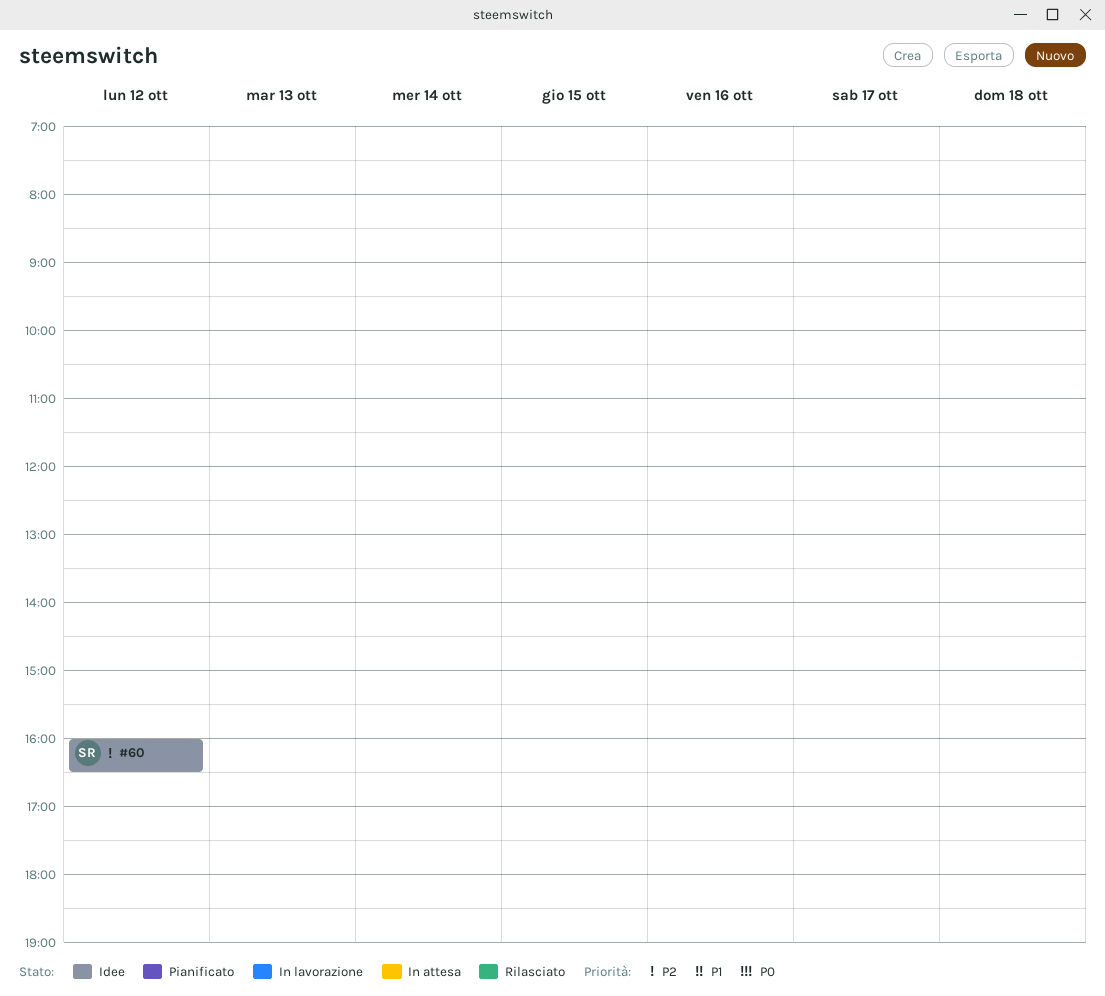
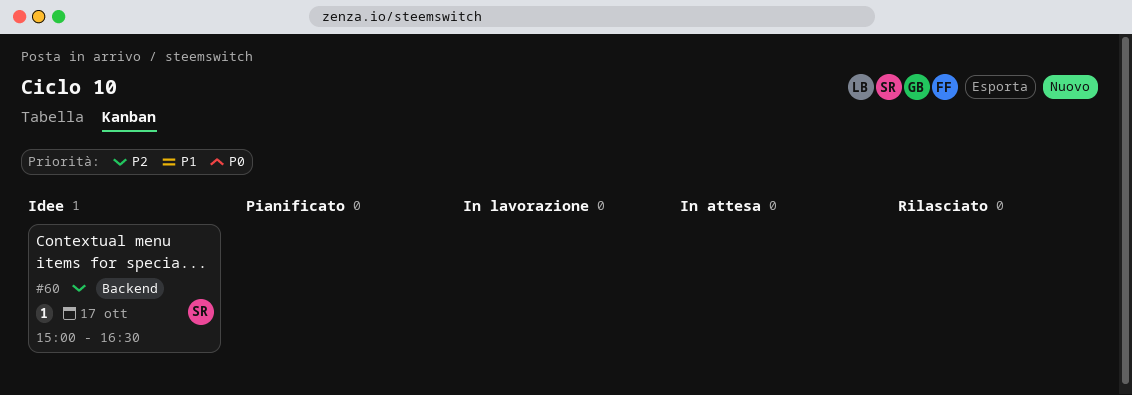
#60, day: Oct 12 -> Oct 17
#60, begins: 16:00 -> 15:00

